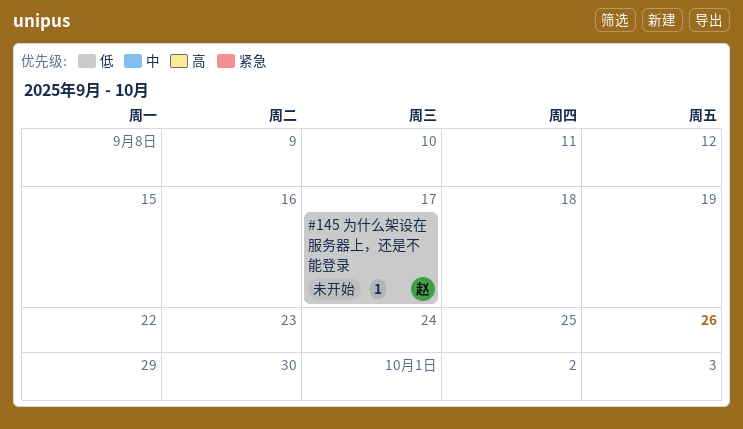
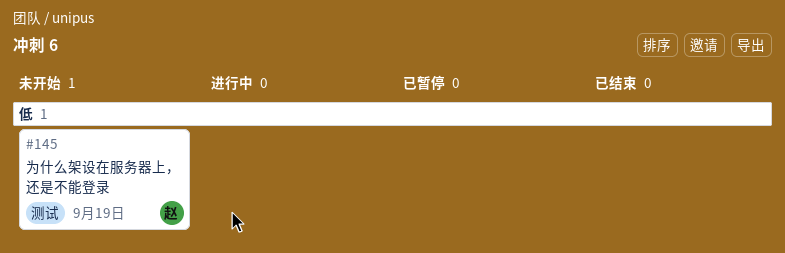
#145, due: Sep 17 -> Sep 19

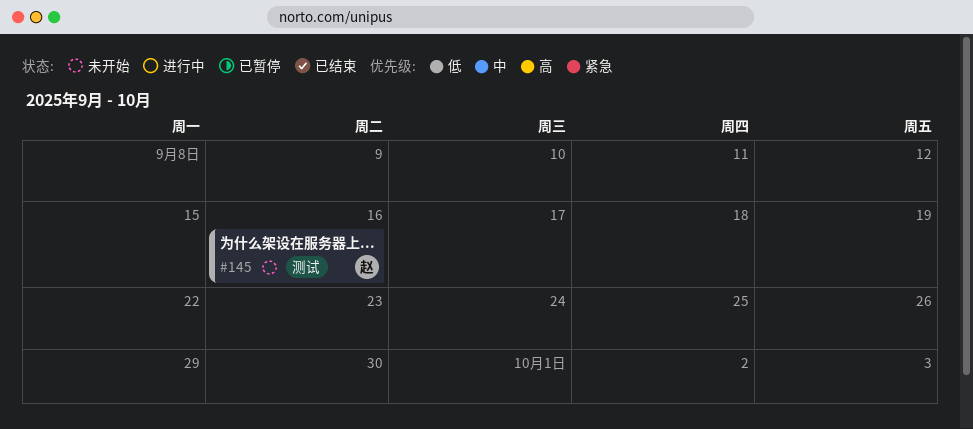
#145, due: Sep 19 -> Sep 16

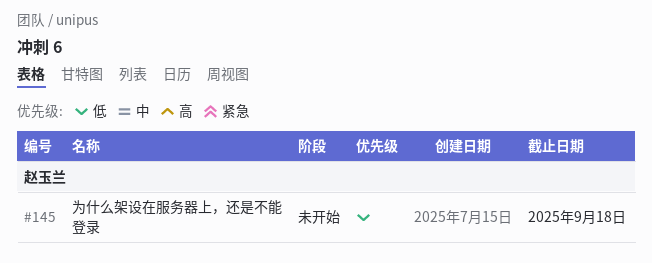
#145, due: Sep 16 -> Sep 18

